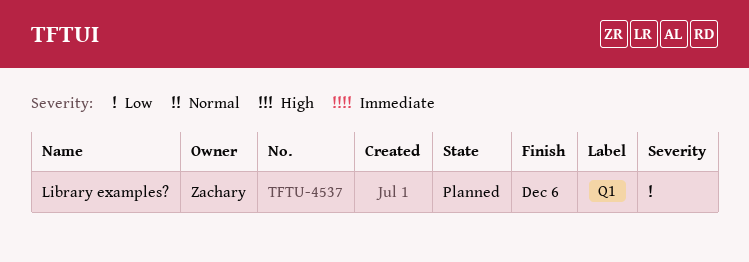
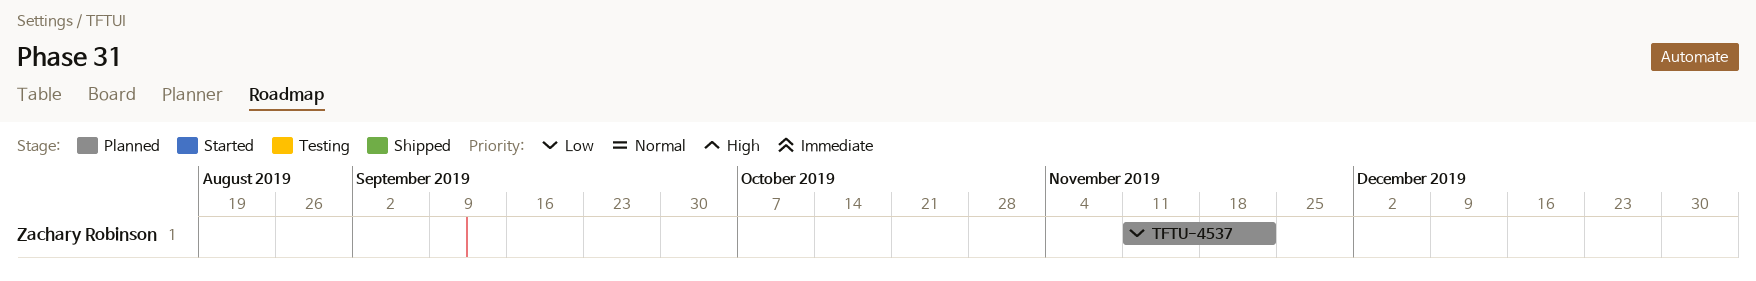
TFTU-4537, due: Dec 6 -> Nov 22

